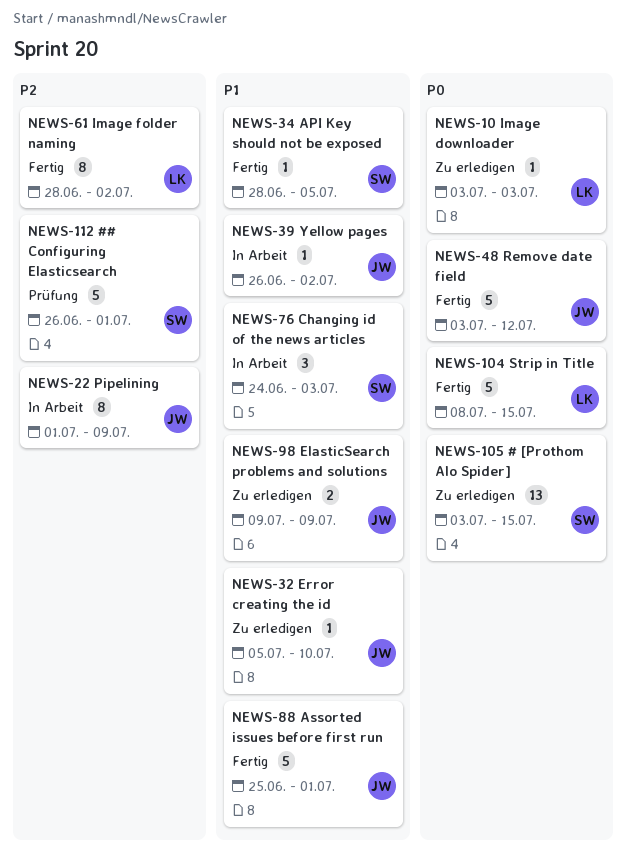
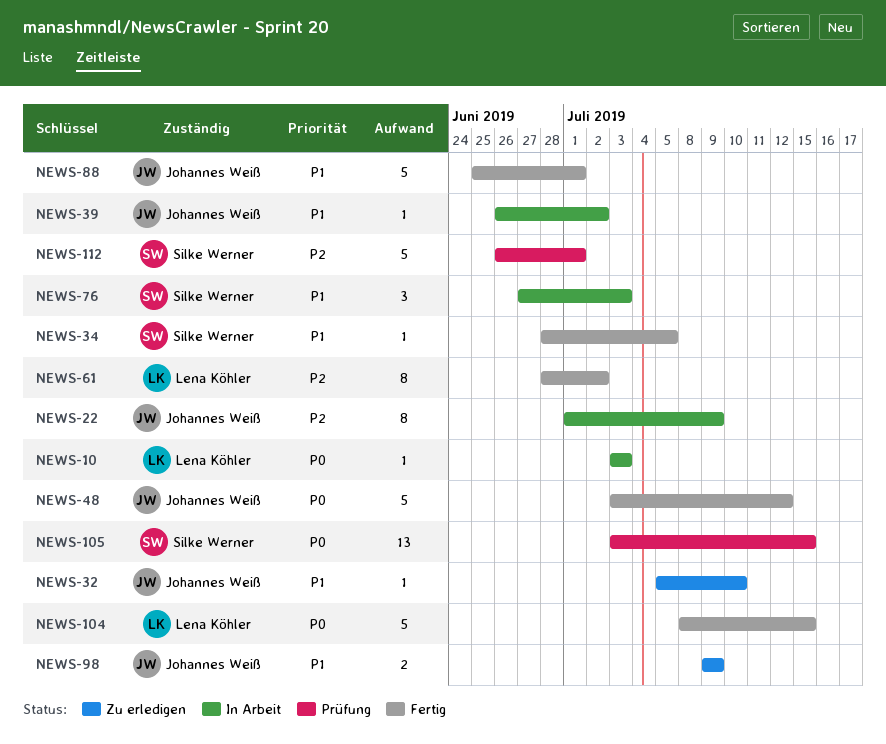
NEWS-10, status: Zu erledigen -> In Arbeit
NEWS-76, start: Jun 24 -> Jun 27
NEWS-105, status: Zu erledigen -> Prüfung

